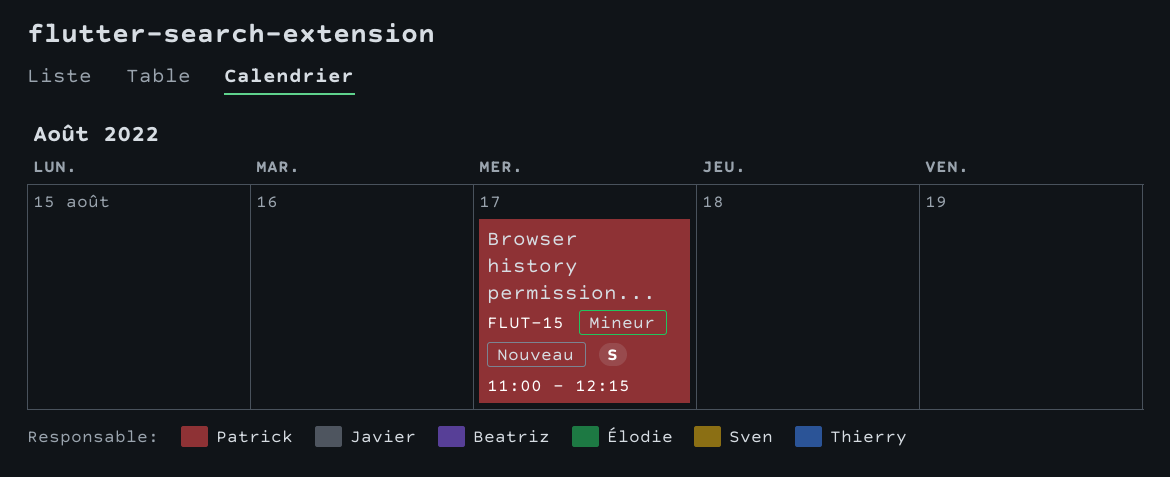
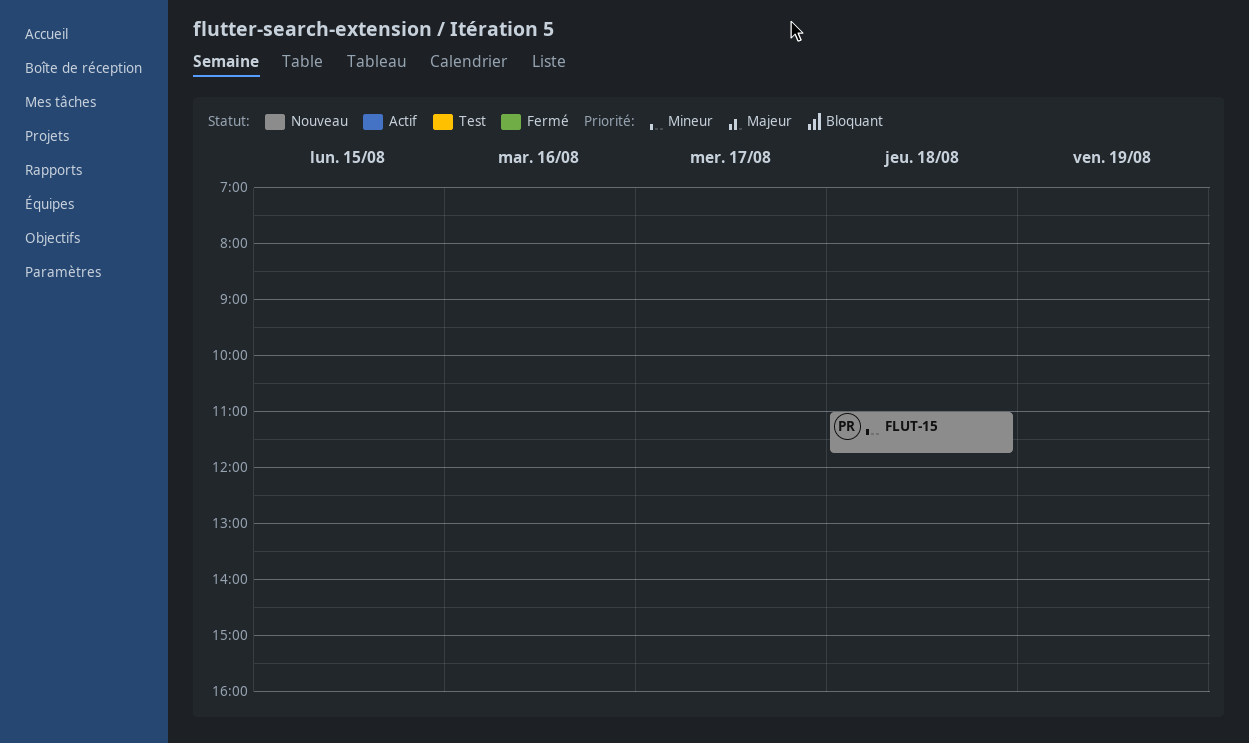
FLUT-15, day: Aug 17 -> Aug 18
FLUT-15, ends: 12:15 -> 11:45

